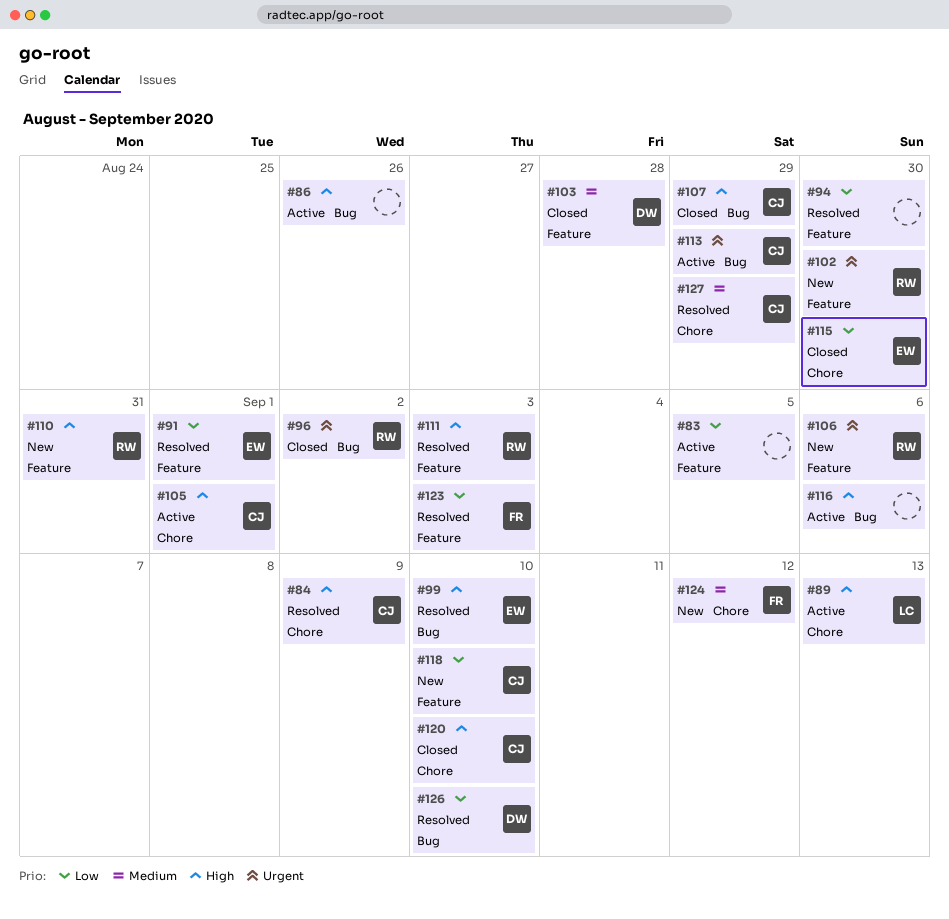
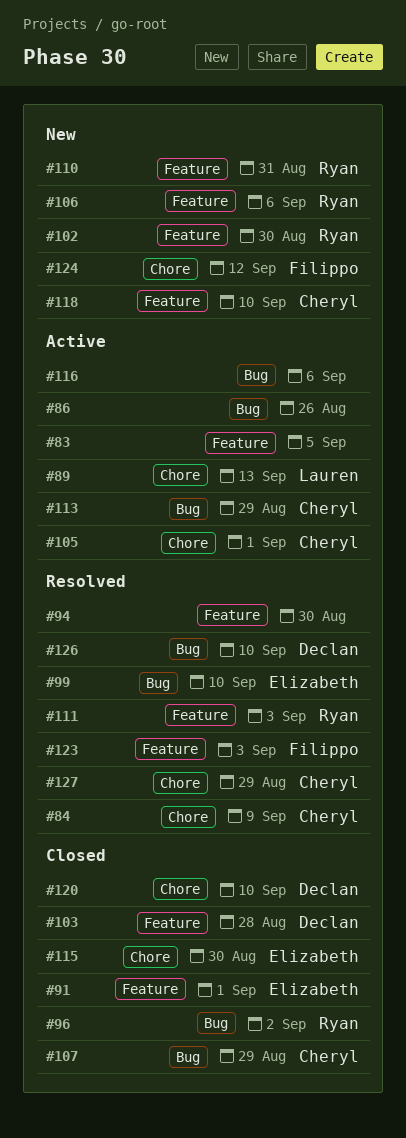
#91, status: Resolved -> Closed
#120, owner: Cheryl -> Declan

